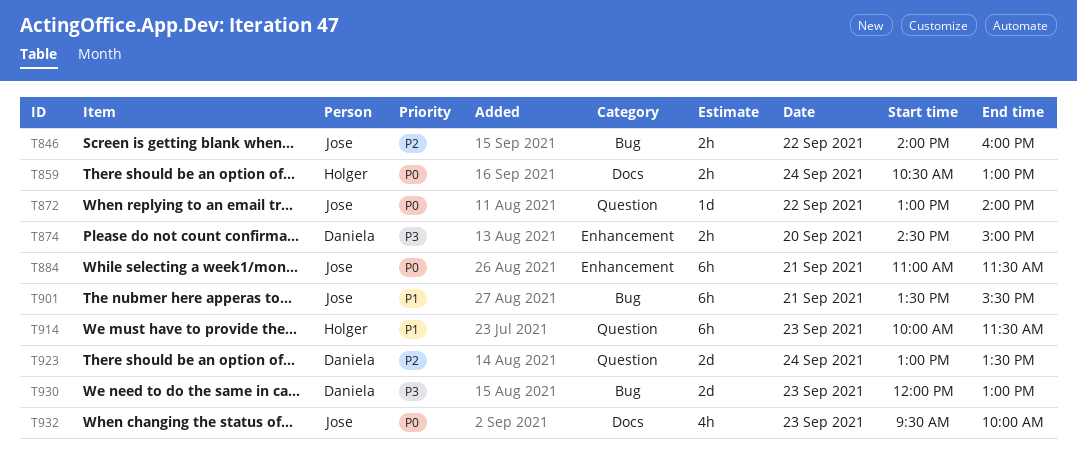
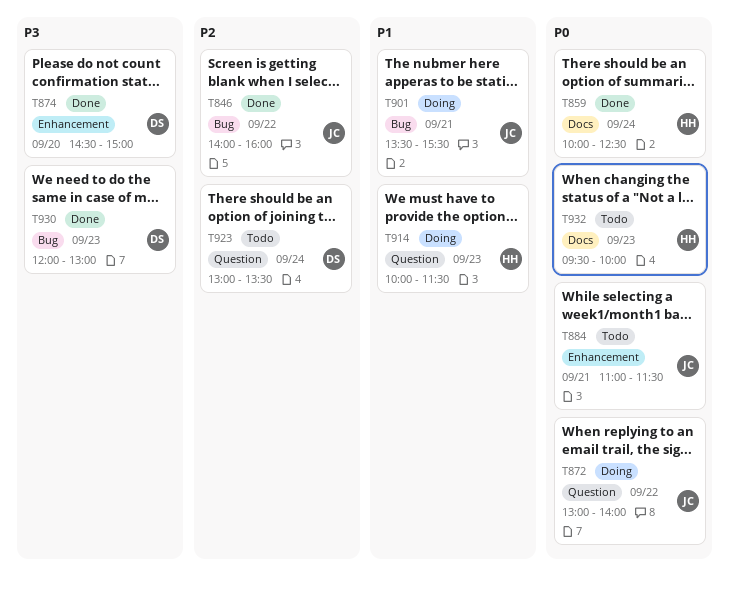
T859, begins: 10:30 -> 10:00
T859, ends: 13:00 -> 12:30
T932, owner: Jose -> Holger

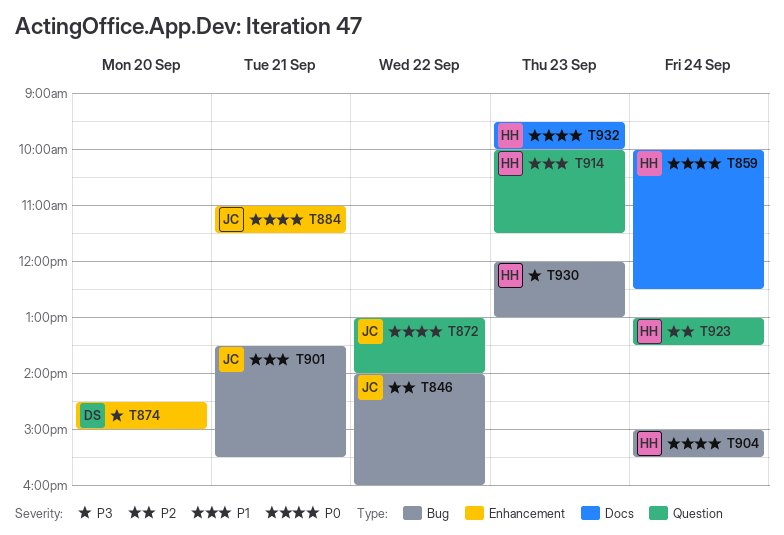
T904: none -> present
T923, owner: DS -> HH
T930, owner: DS -> HH

